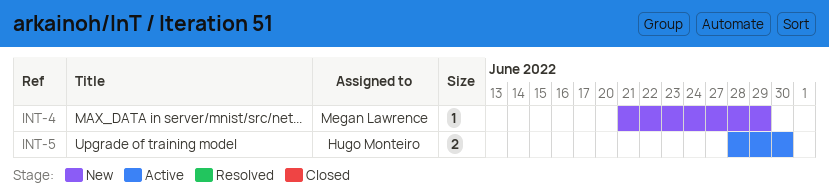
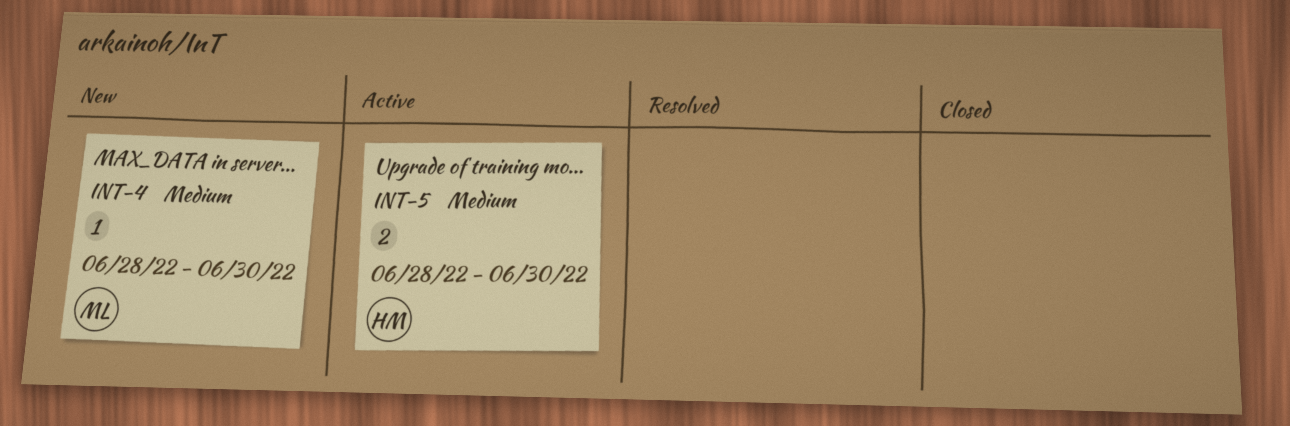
INT-4, start: Jun 21 -> Jun 28
INT-4, due: Jun 29 -> Jun 30

